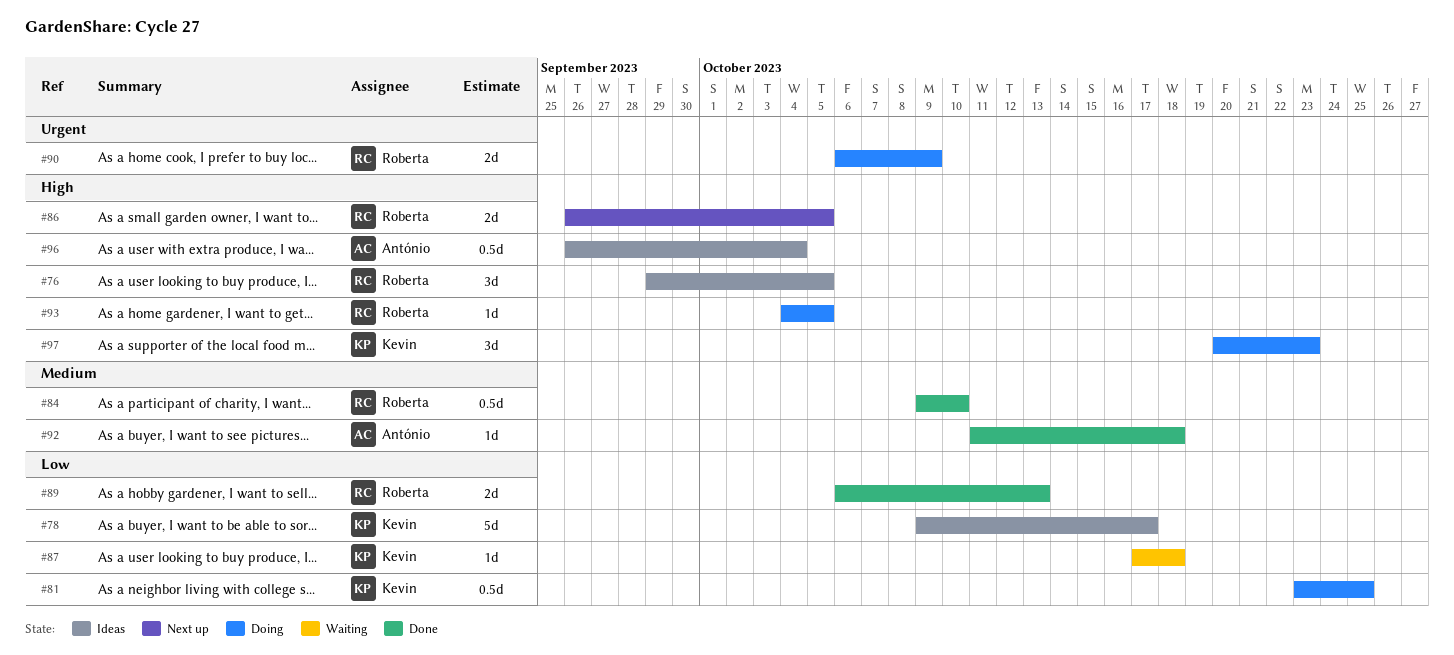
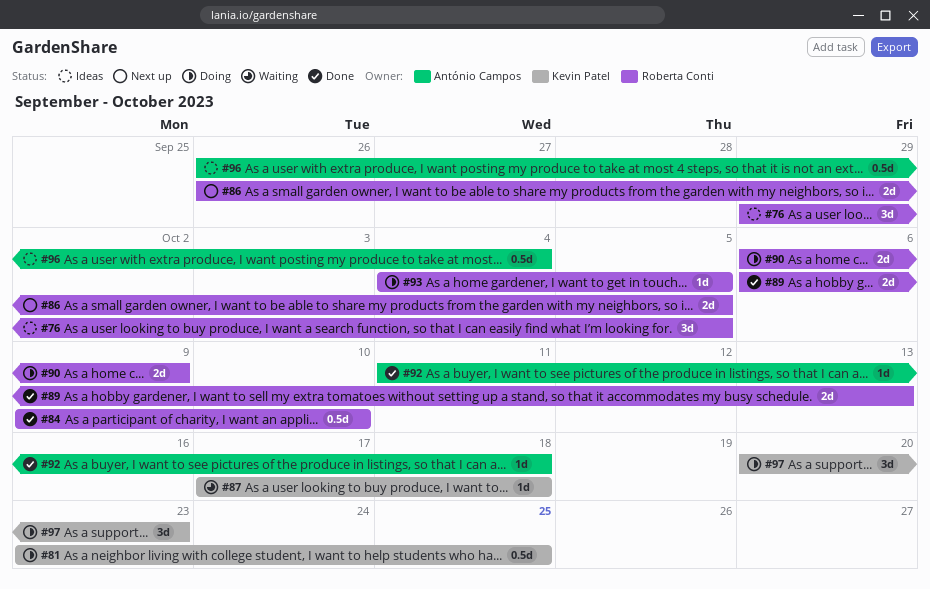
#78: present -> none

